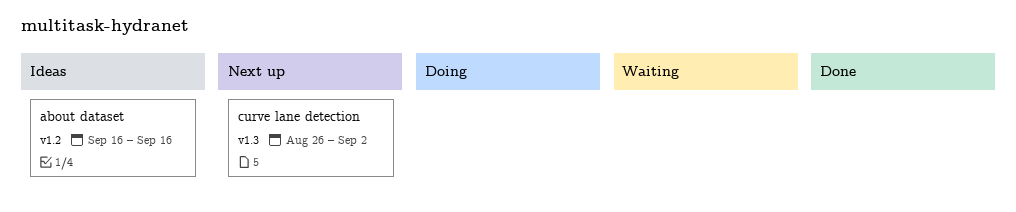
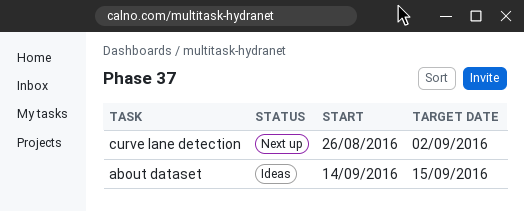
about dataset, start: Sep 16 -> Sep 14
about dataset, due: Sep 16 -> Sep 15

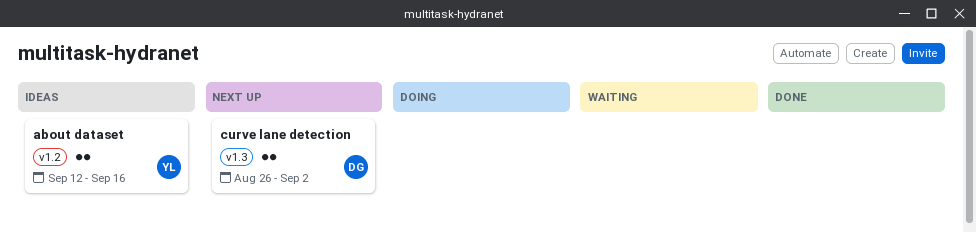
about dataset, start: Sep 14 -> Sep 12
about dataset, due: Sep 15 -> Sep 16

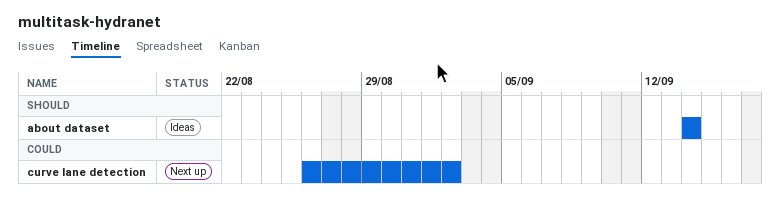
about dataset, start: Sep 12 -> Sep 14
about dataset, due: Sep 16 -> Sep 14

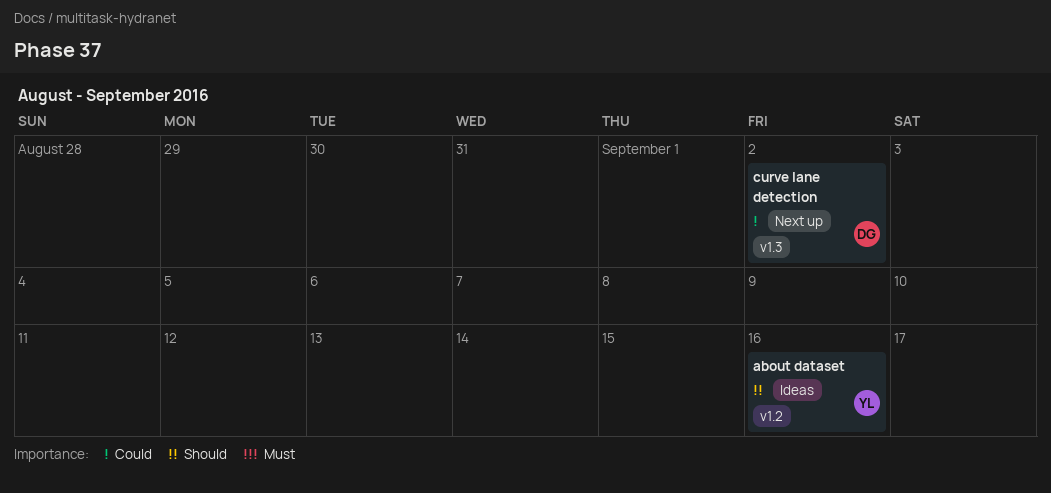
about dataset, due: Sep 14 -> Sep 16

